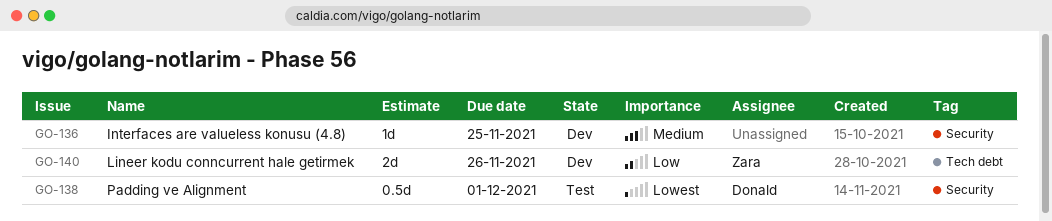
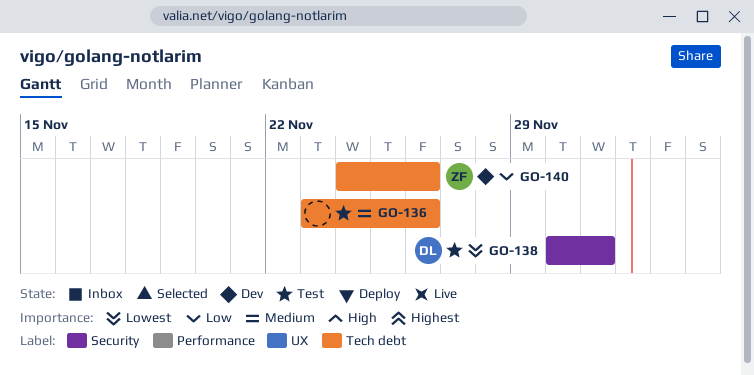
GO-136, status: Dev -> Test
GO-136, label: Security -> Tech debt
GO-136, due: Nov 25 -> Nov 26

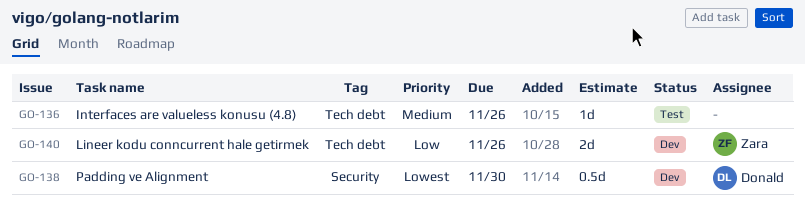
GO-138, status: Test -> Dev
GO-138, due: Dec 1 -> Nov 30

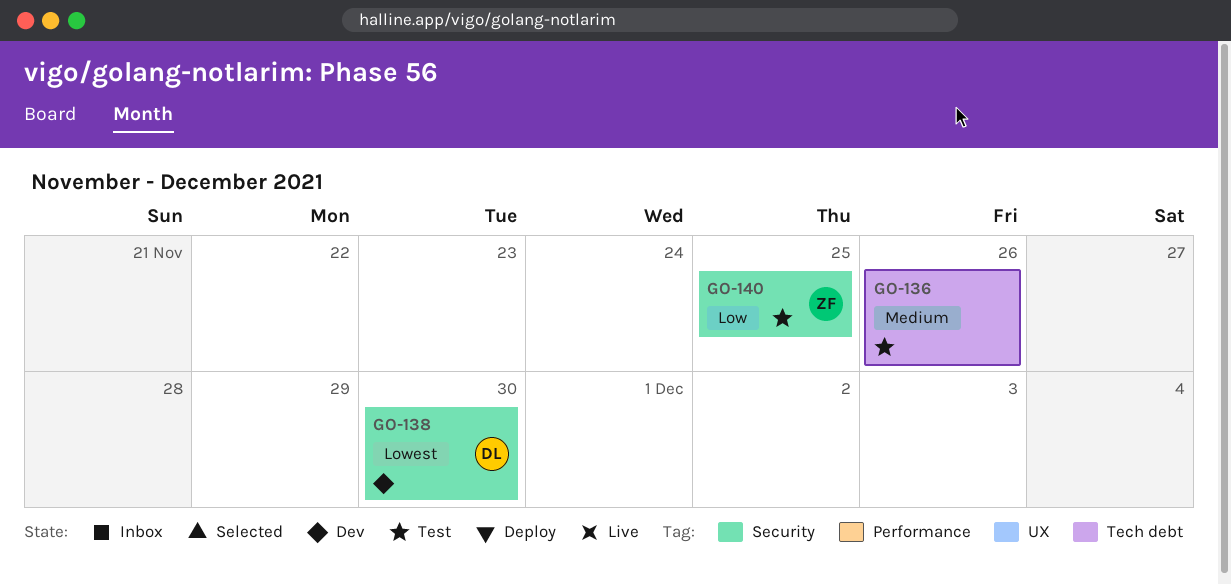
GO-140, status: Dev -> Test
GO-140, label: Tech debt -> Security
GO-140, due: Nov 26 -> Nov 25

